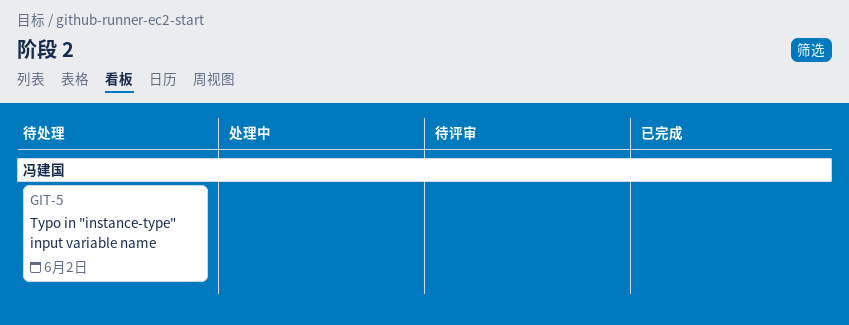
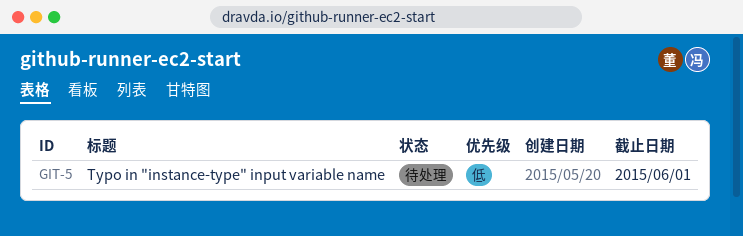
GIT-5, due: Jun 2 -> Jun 1

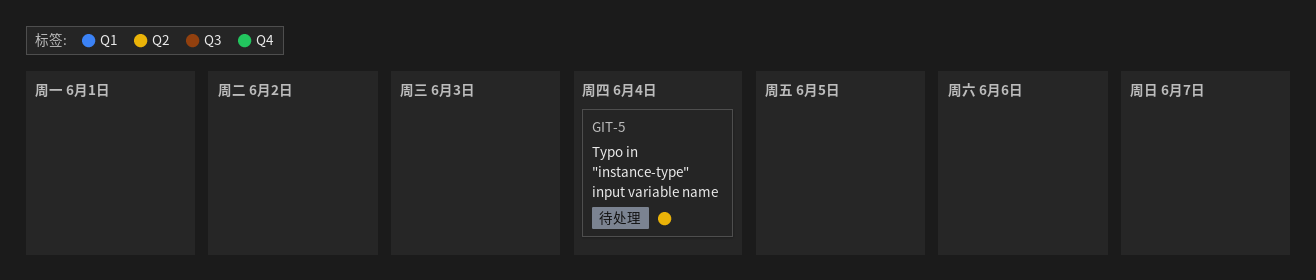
GIT-5, due: Jun 1 -> Jun 4

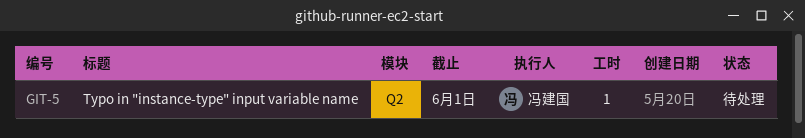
GIT-5, due: Jun 4 -> Jun 1

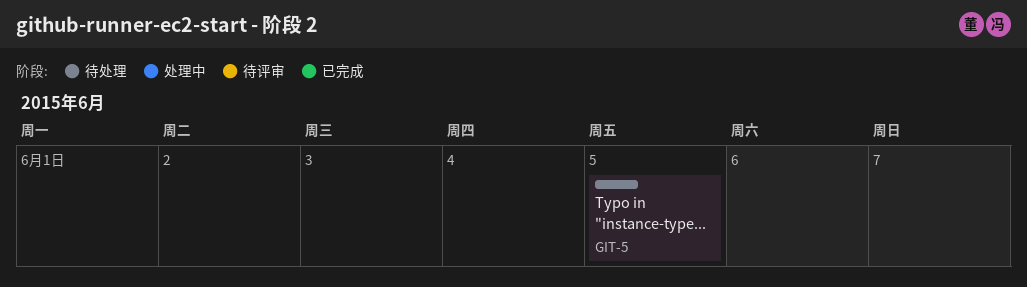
GIT-5, due: Jun 1 -> Jun 5

